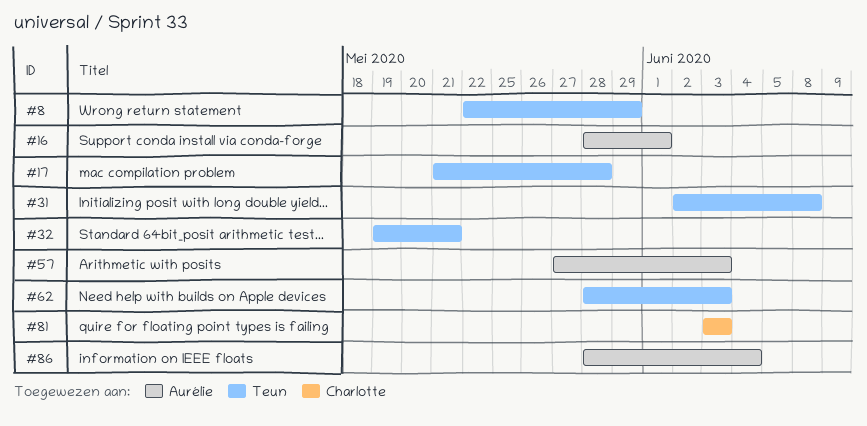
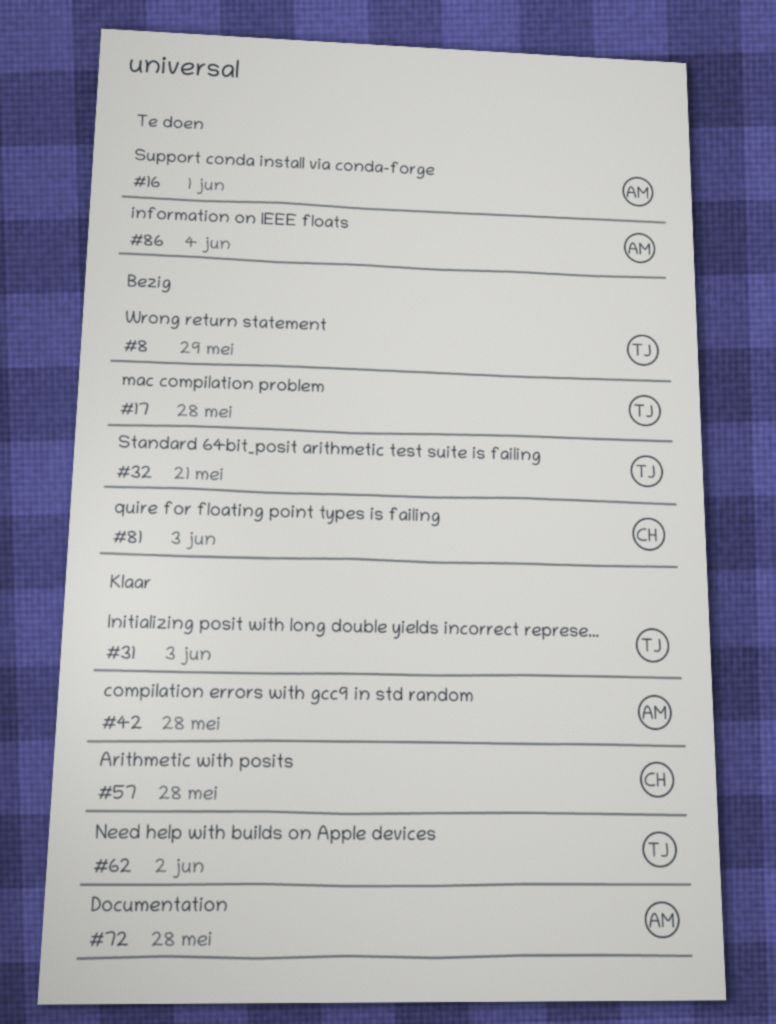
#31, due: Jun 8 -> Jun 3
#42: none -> present
#57, owner: Aurélie -> Charlotte
#57, due: Jun 3 -> May 28
#62, due: Jun 3 -> Jun 2
#72: none -> present

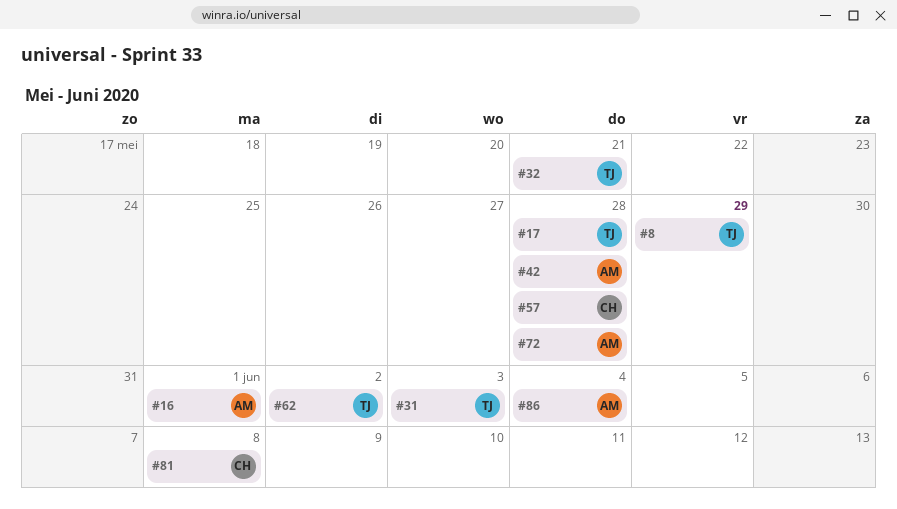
#81, due: Jun 3 -> Jun 8

